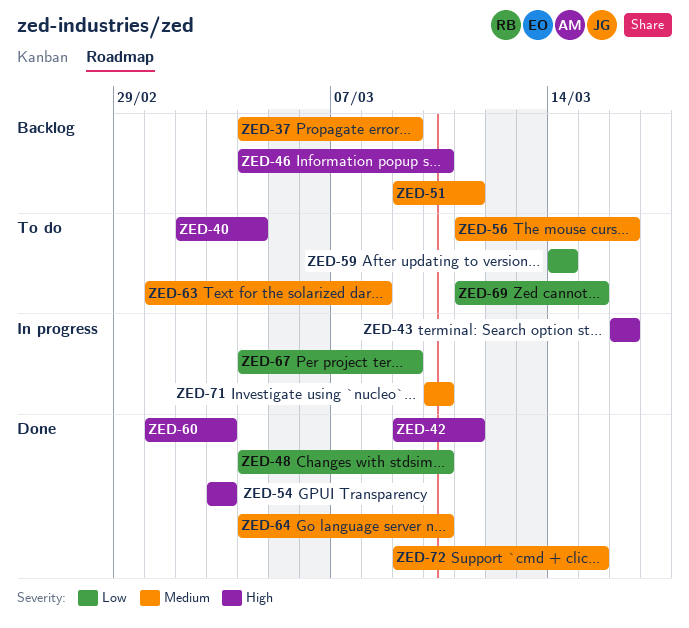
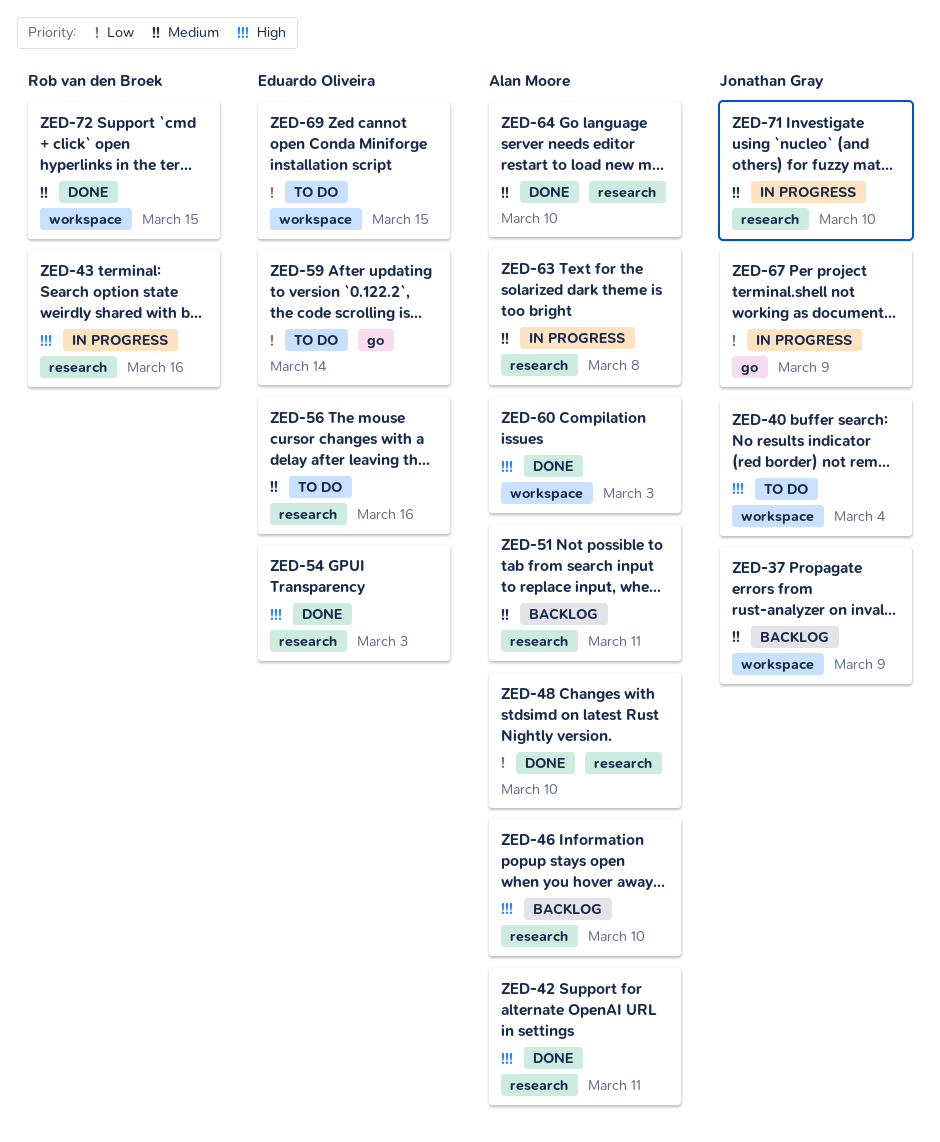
ZED-63, status: To do -> In progress

